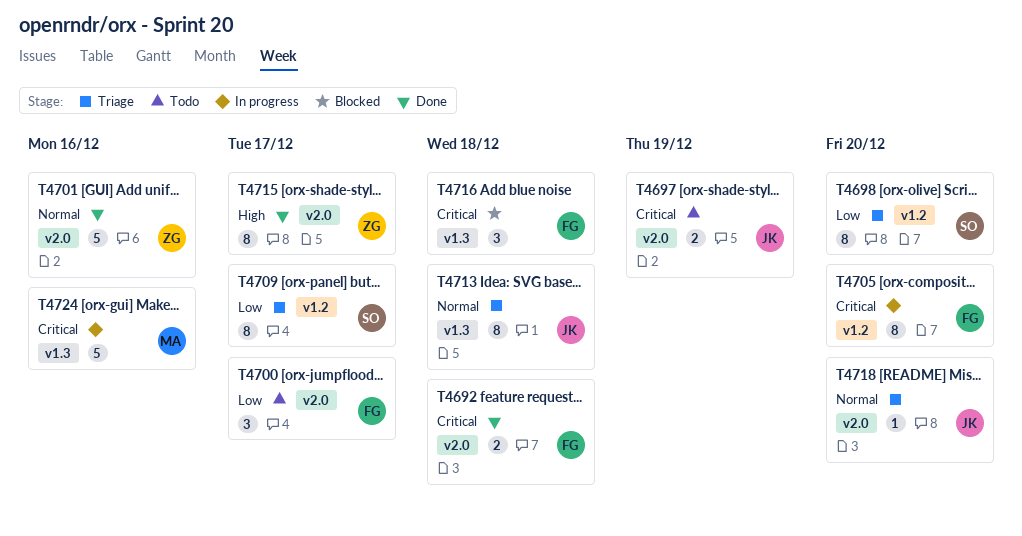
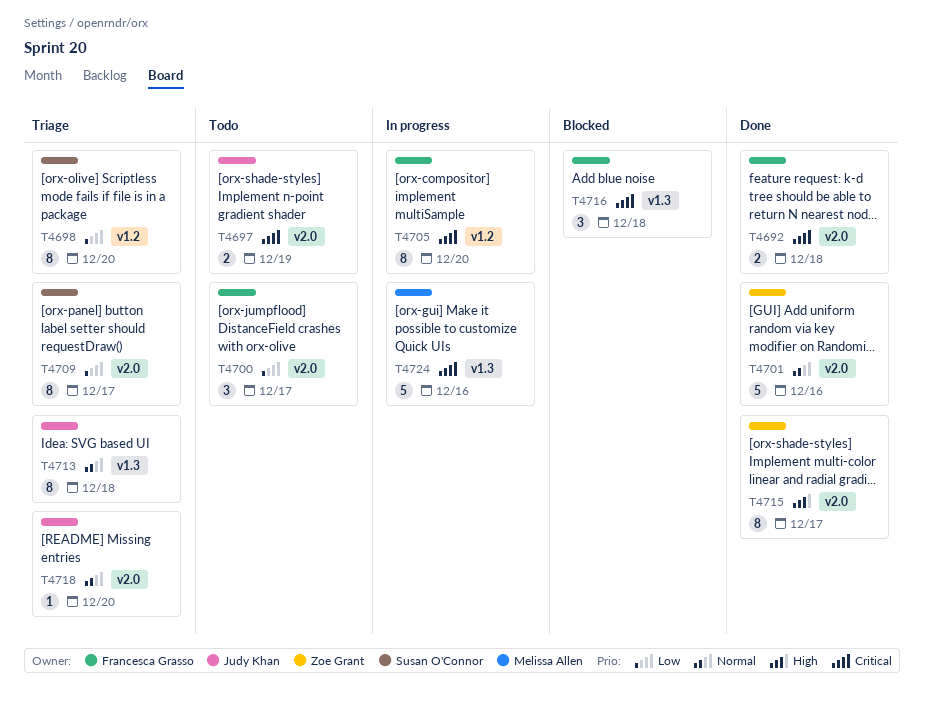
T4709, label: v1.2 -> v2.0

